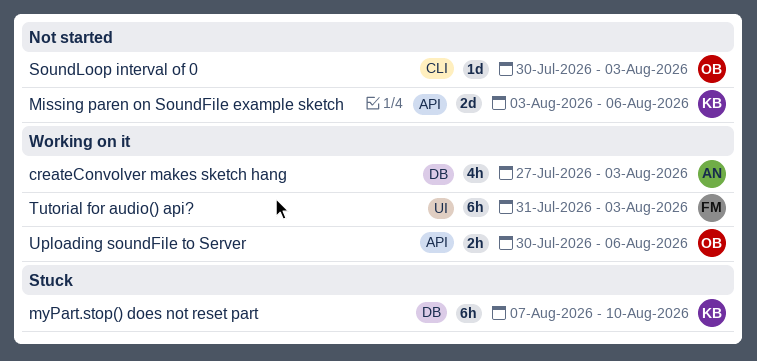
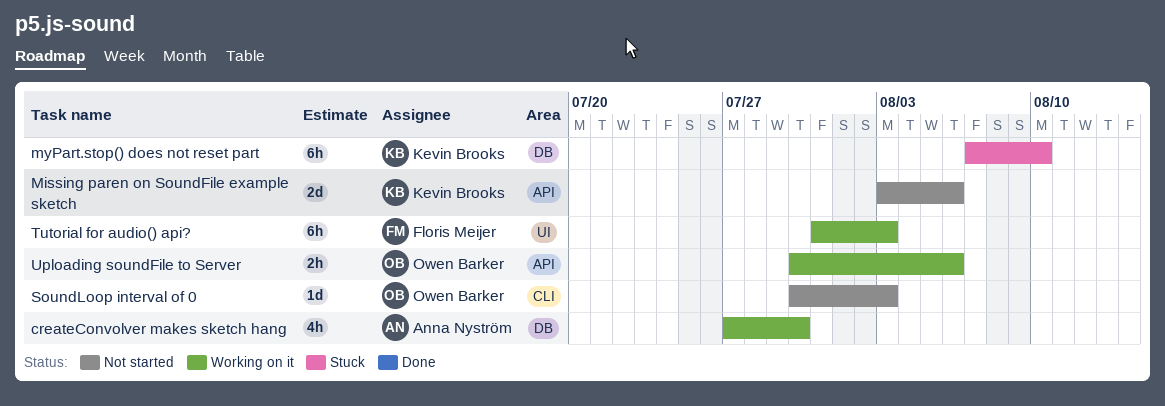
createConvolver makes sketch hang, due: Aug 3 -> Jul 30

